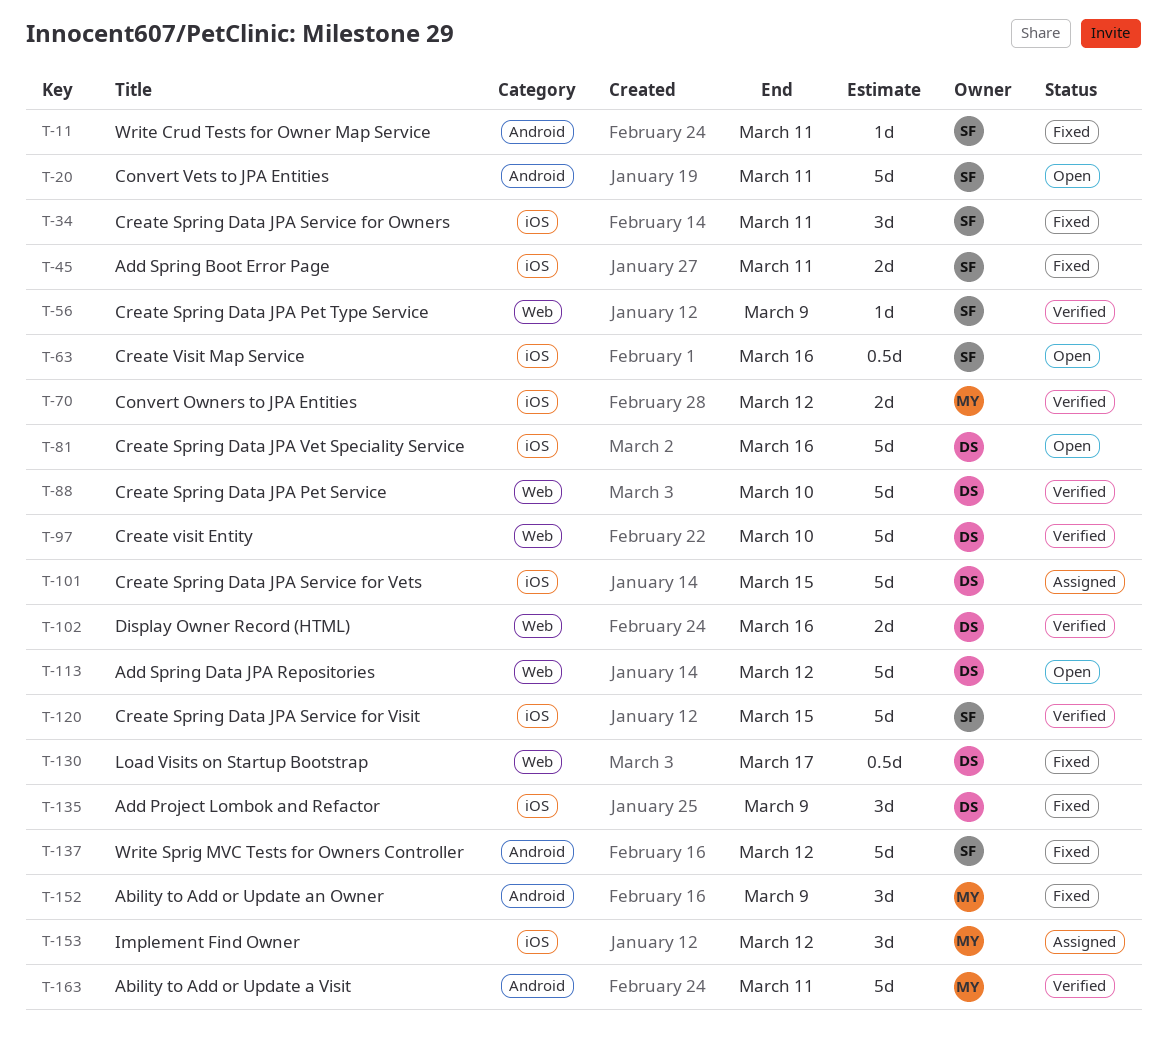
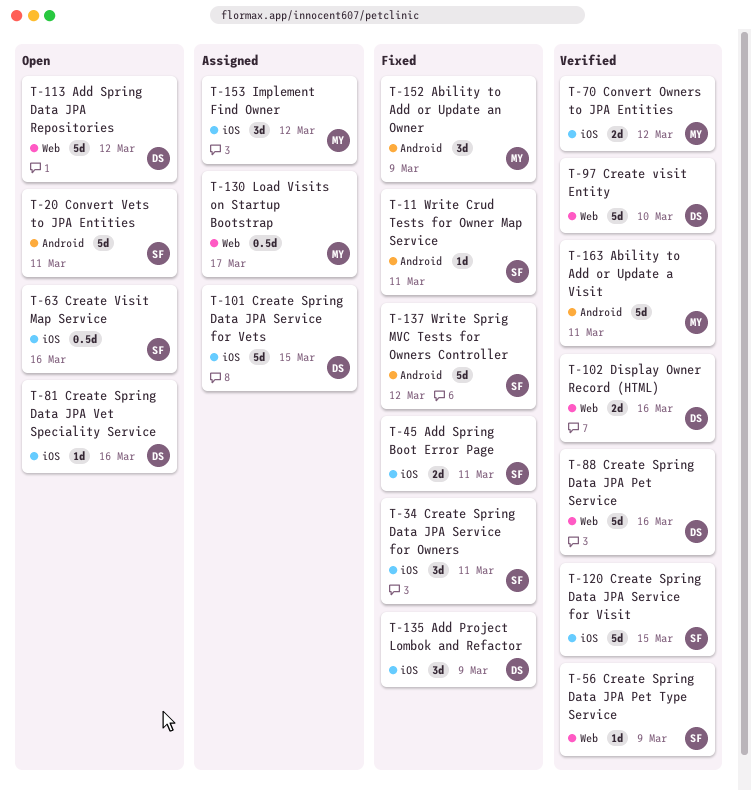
T-81, estimate: 5d -> 1d
T-88, due: Mar 10 -> Mar 16
T-130, status: Fixed -> Assigned
T-130, owner: DS -> MY

